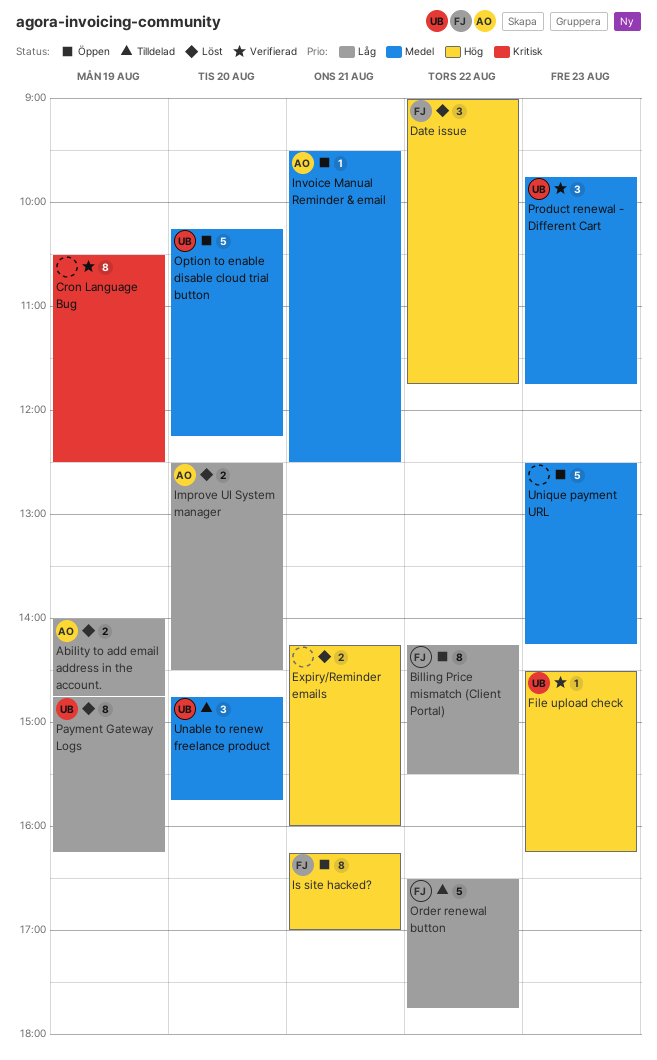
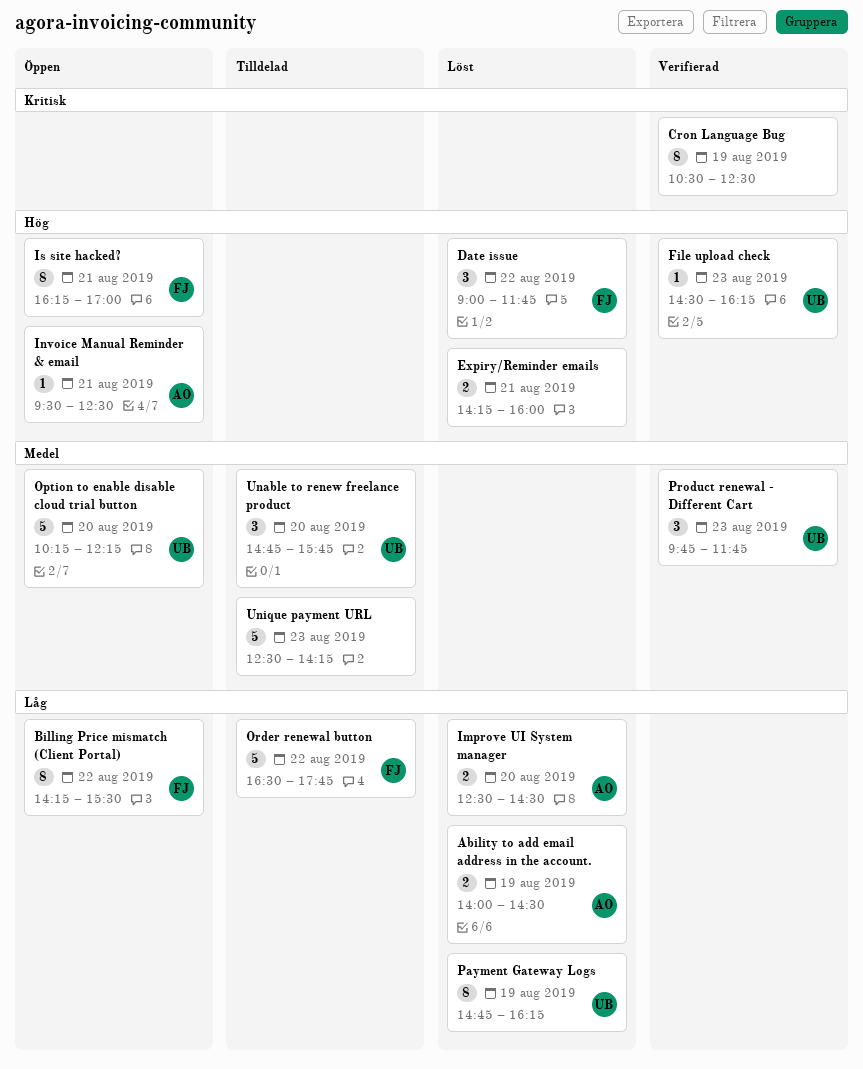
Ability to add email address in the account., ends: 14:45 -> 14:30
Invoice Manual Reminder & email, priority: Medel -> Hög
Unique payment URL, status: Öppen -> Tilldelad

